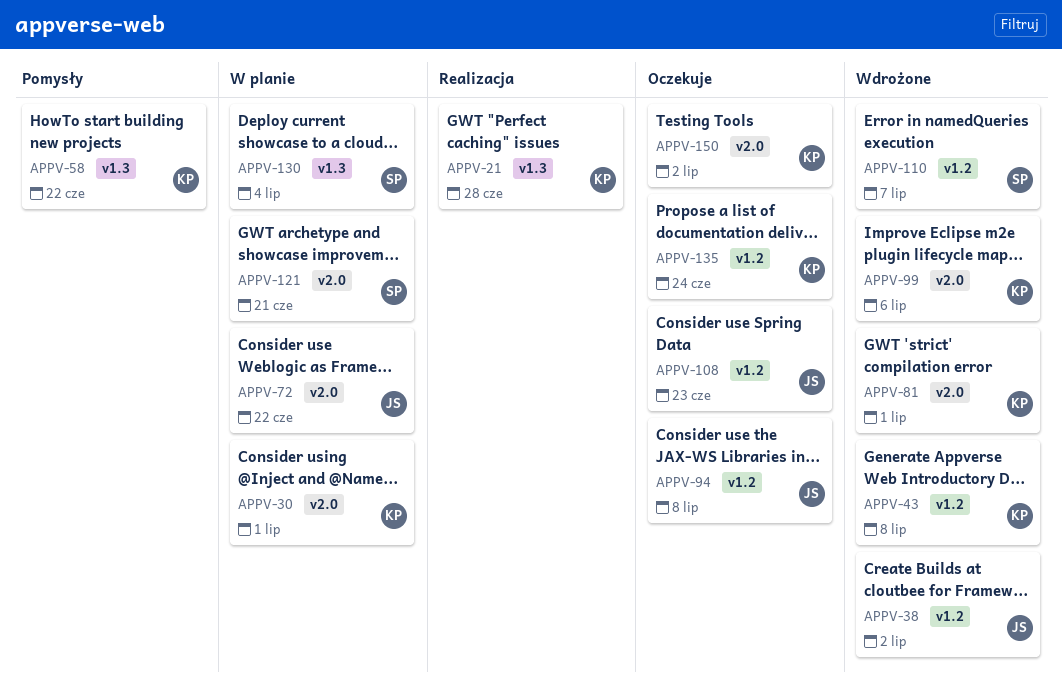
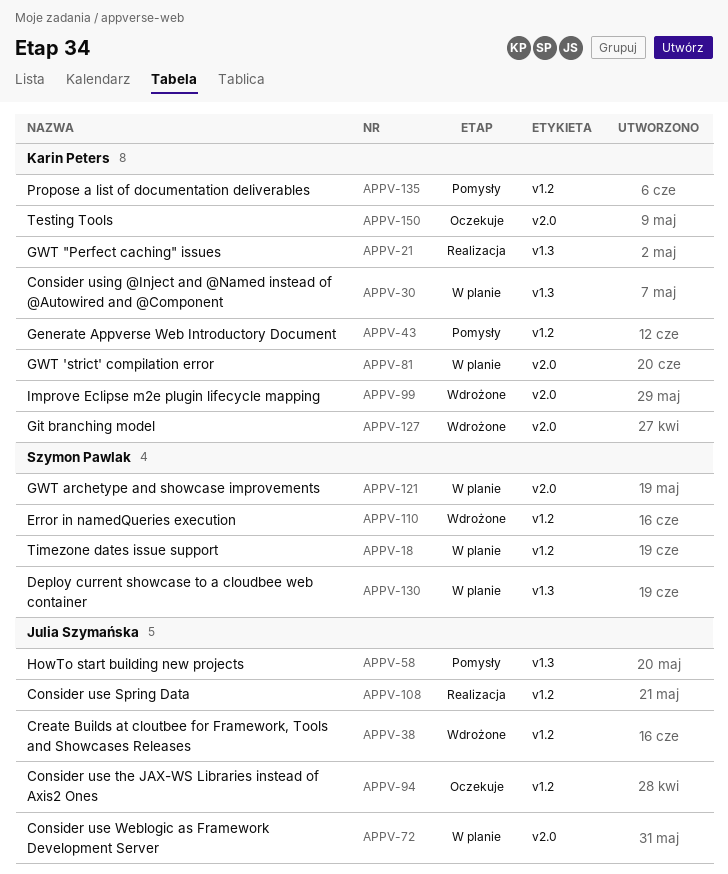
APPV-18: none -> present
APPV-30, label: v2.0 -> v1.3
APPV-43, status: Wdrożone -> Pomysły
APPV-58, owner: Karin Peters -> Julia Szymańska
APPV-81, status: Wdrożone -> W planie
APPV-108, status: Oczekuje -> Realizacja
APPV-127: none -> present
APPV-135, status: Oczekuje -> Pomysły

